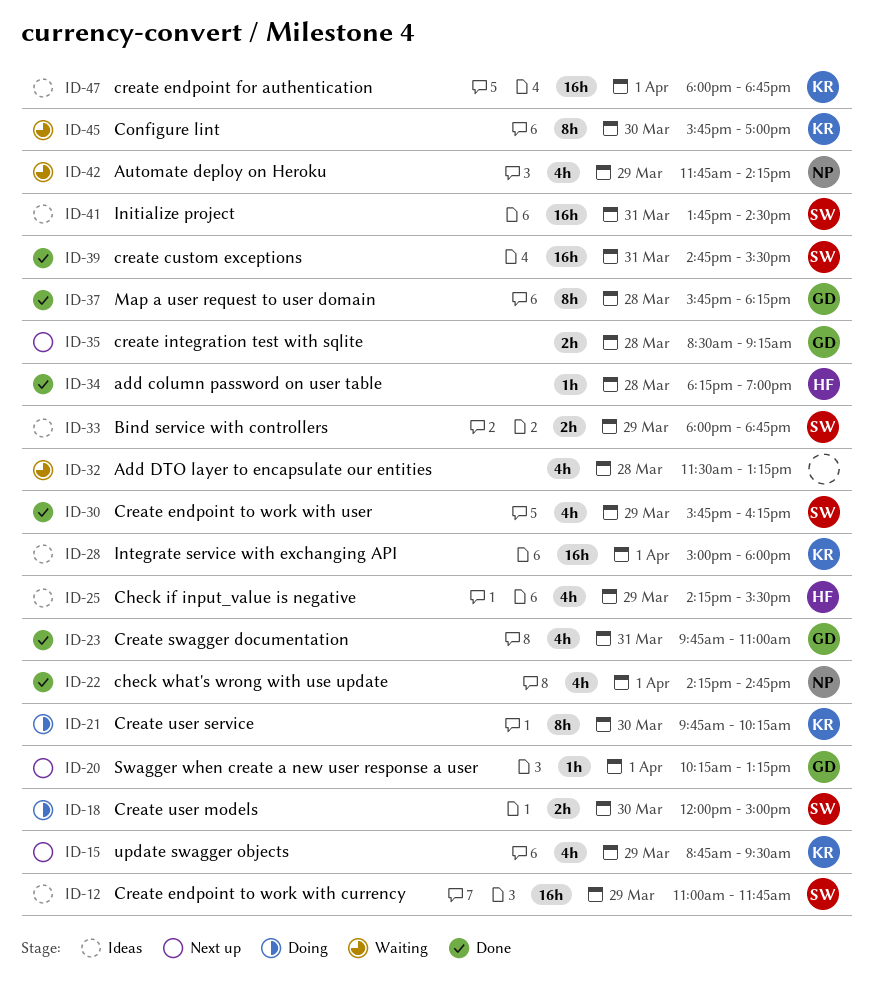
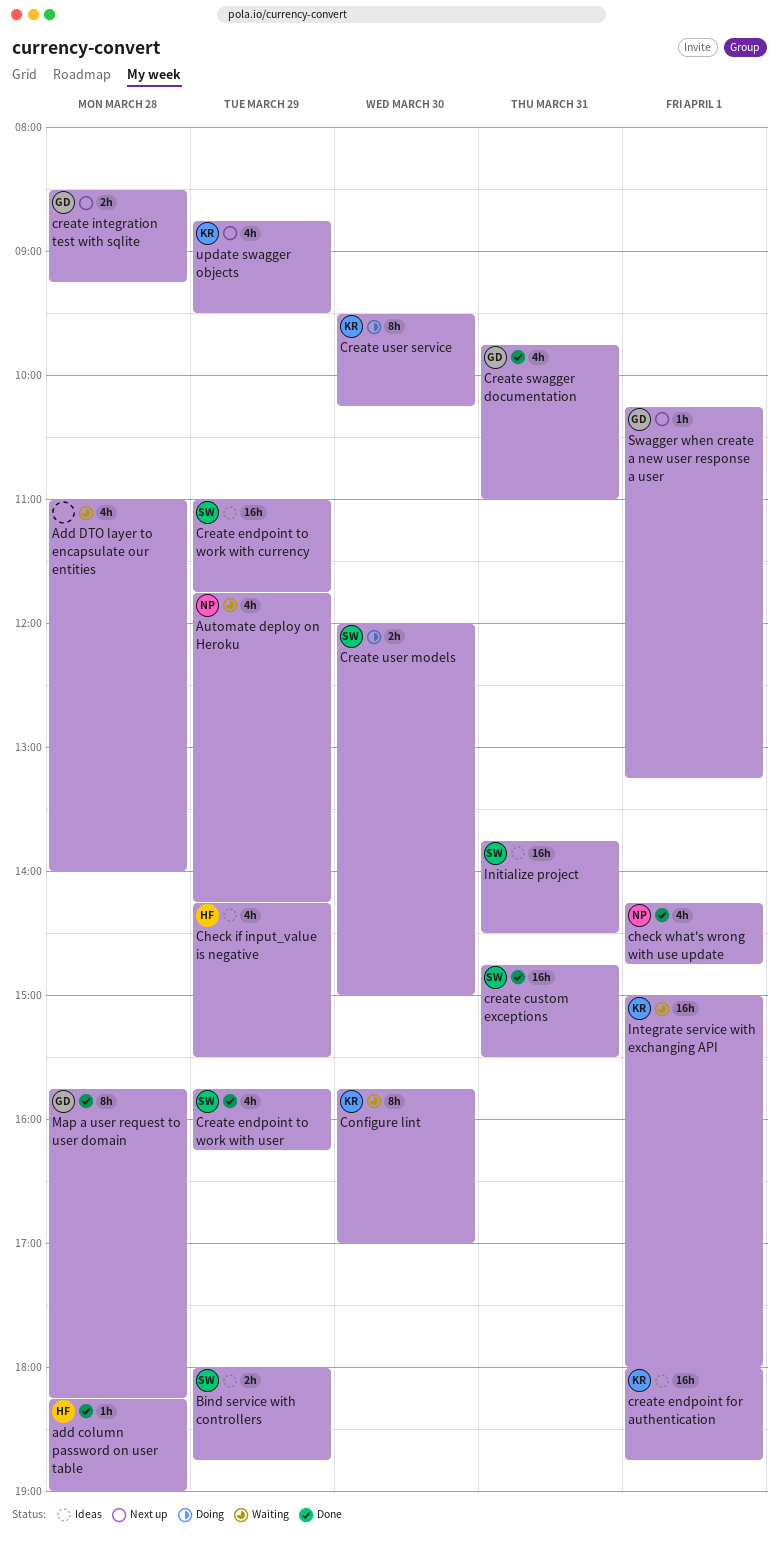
Add DTO layer to encapsulate our entities, begins: 11:30 -> 11:00
Add DTO layer to encapsulate our entities, ends: 13:15 -> 14:00
Create user service, begins: 09:45 -> 09:30
Integrate service with exchanging API, status: Ideas -> Waiting

